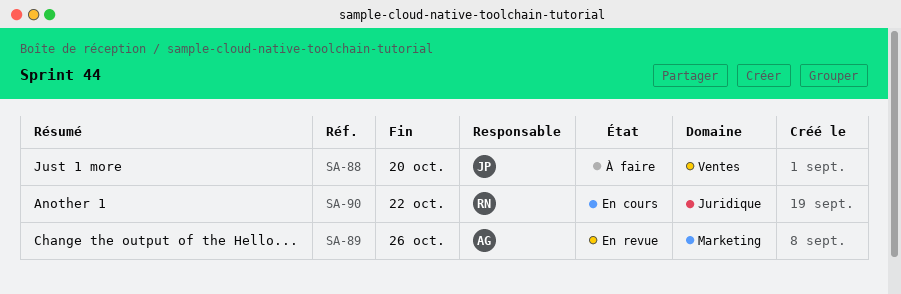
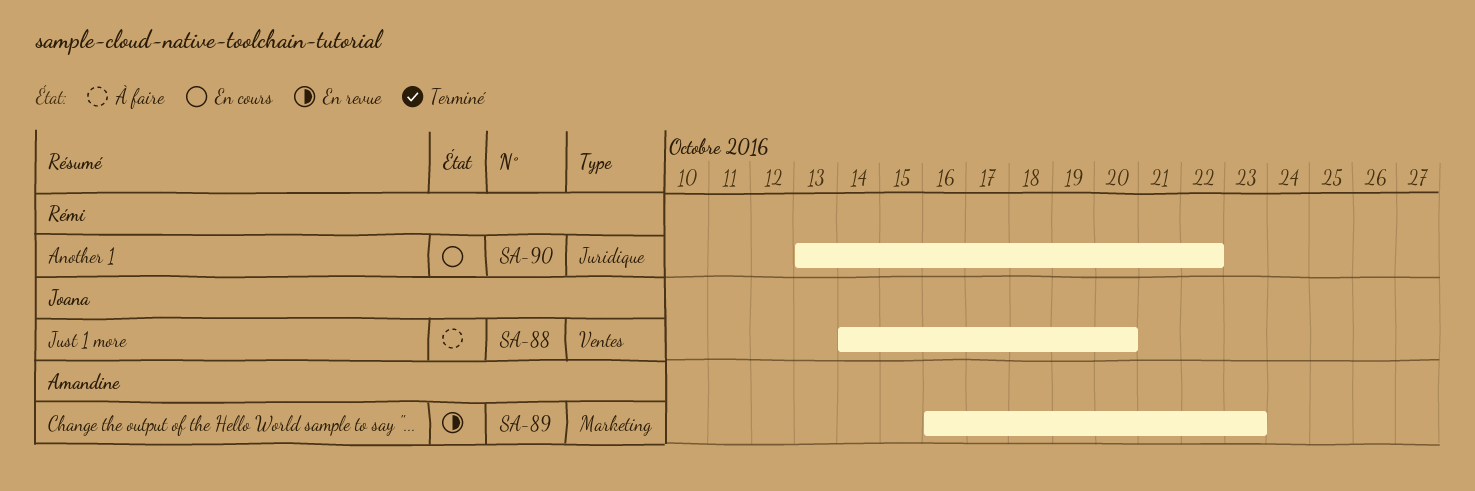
SA-89, due: Oct 26 -> Oct 23

